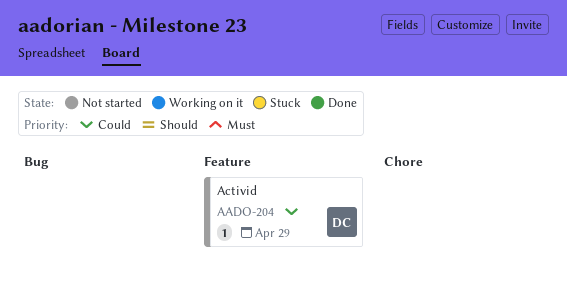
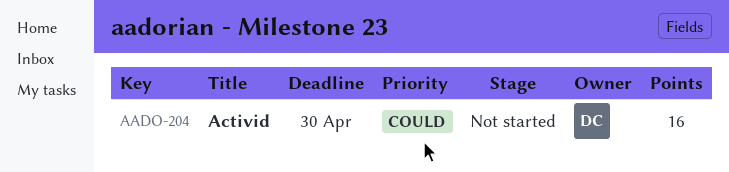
AADO-204, estimate: 1 -> 16
AADO-204, due: Apr 29 -> Apr 30

